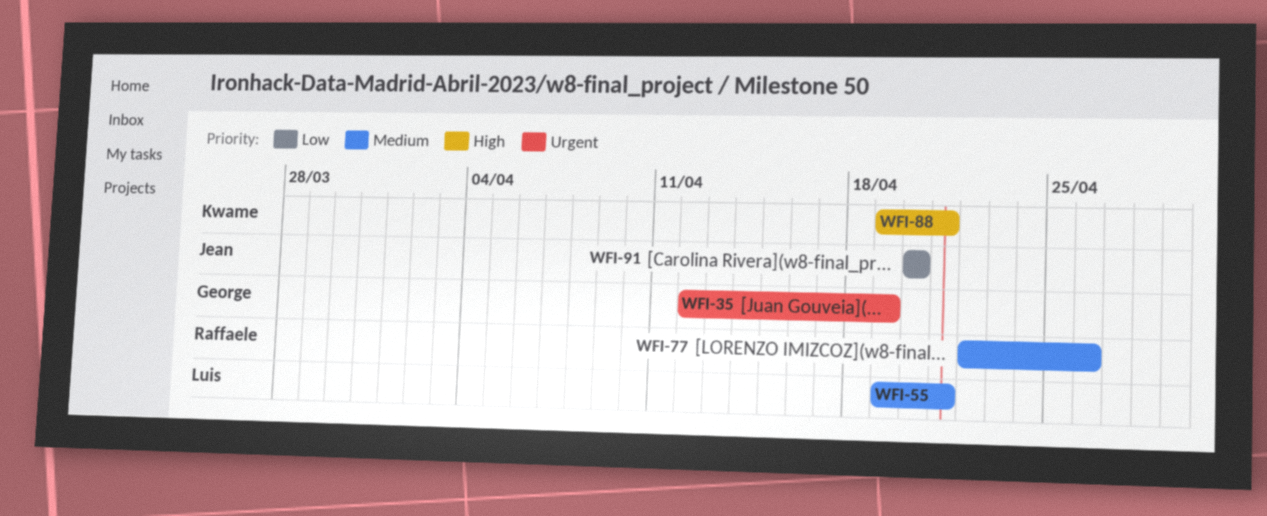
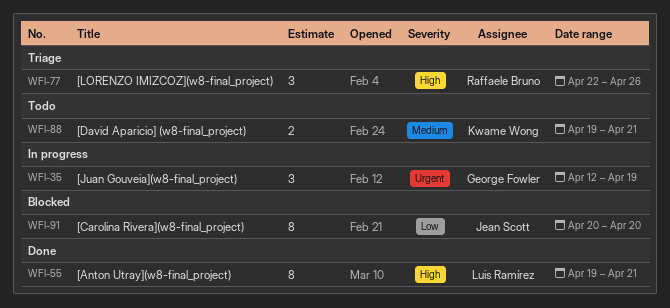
WFI-55, priority: Medium -> High
WFI-77, priority: Medium -> High
WFI-88, priority: High -> Medium

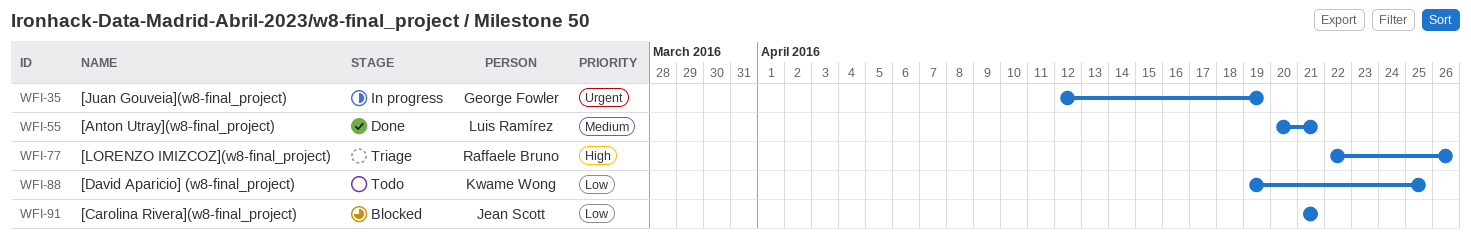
WFI-55, priority: High -> Medium
WFI-55, start: Apr 19 -> Apr 20
WFI-88, priority: Medium -> Low
WFI-88, due: Apr 21 -> Apr 25
WFI-91, start: Apr 20 -> Apr 21
WFI-91, due: Apr 20 -> Apr 21

